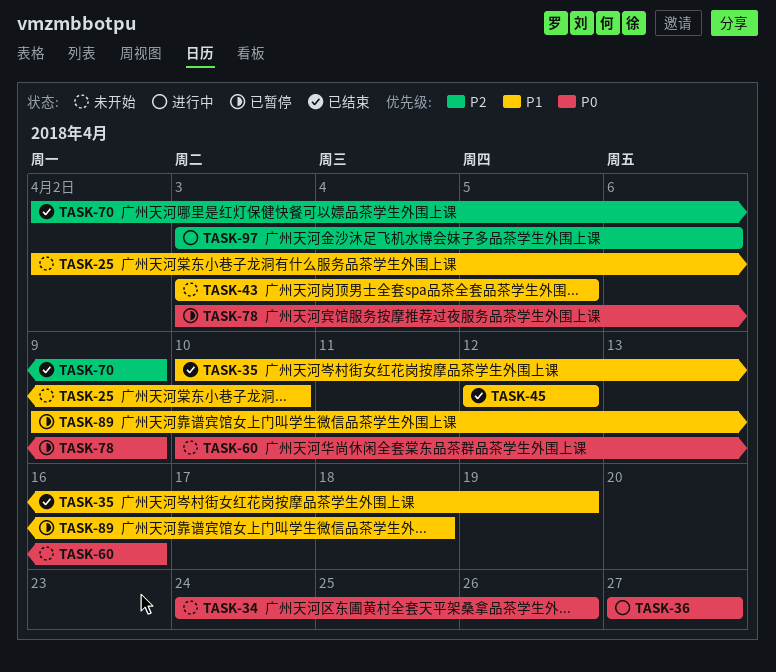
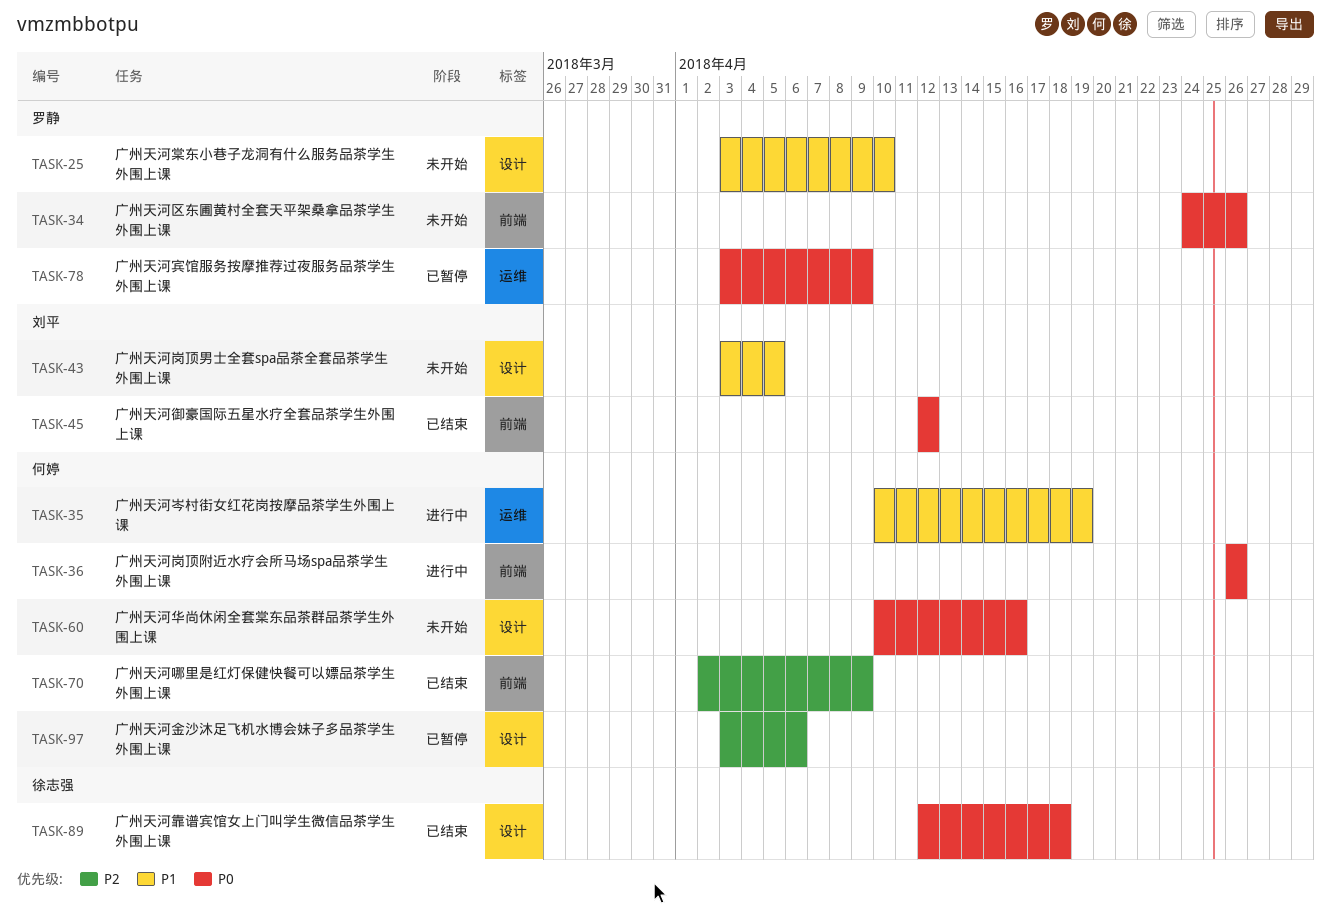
TASK-25, start: Apr 2 -> Apr 3
TASK-35, status: 已结束 -> 进行中
TASK-36, start: Apr 27 -> Apr 26
TASK-36, due: Apr 27 -> Apr 26
TASK-45, priority: P1 -> P0
TASK-89, status: 已暂停 -> 已结束
TASK-89, priority: P1 -> P0
TASK-89, start: Apr 9 -> Apr 12
TASK-97, status: 进行中 -> 已暂停

